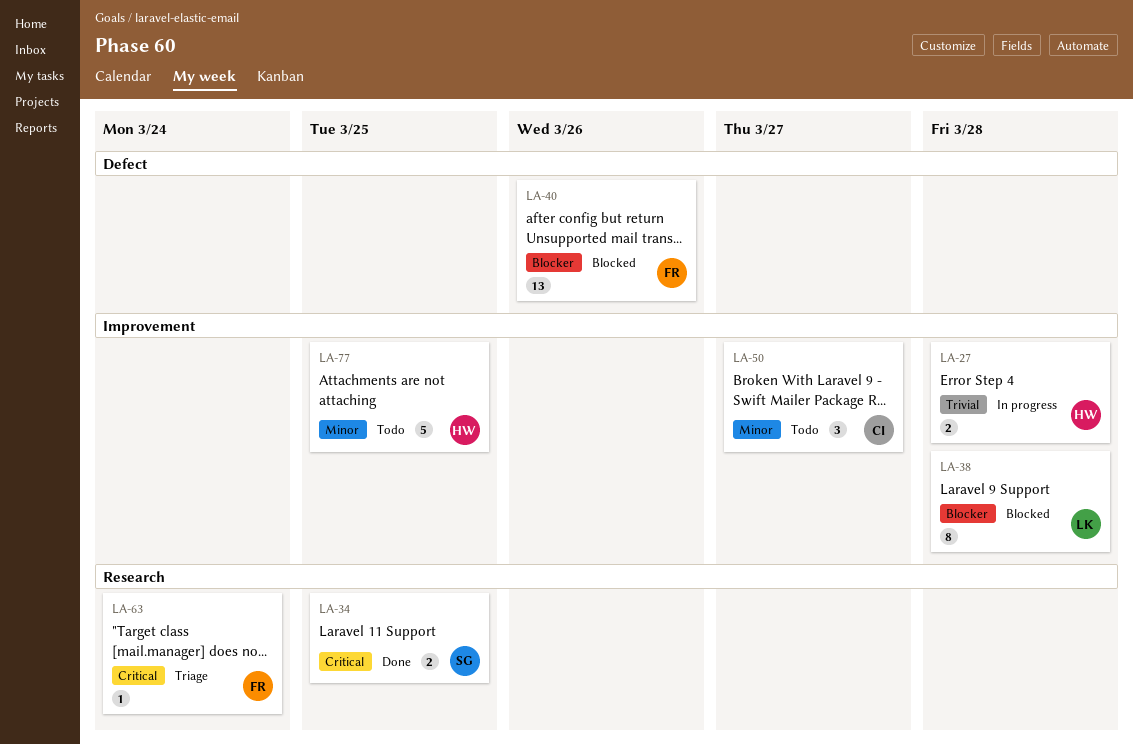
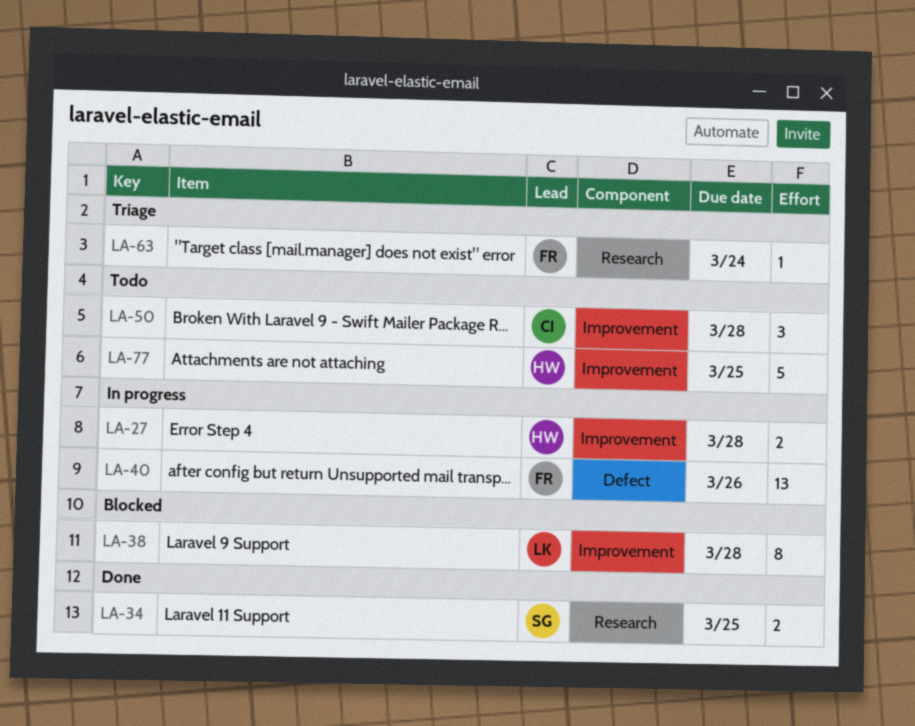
LA-40, status: Blocked -> In progress
LA-50, due: Mar 27 -> Mar 28

